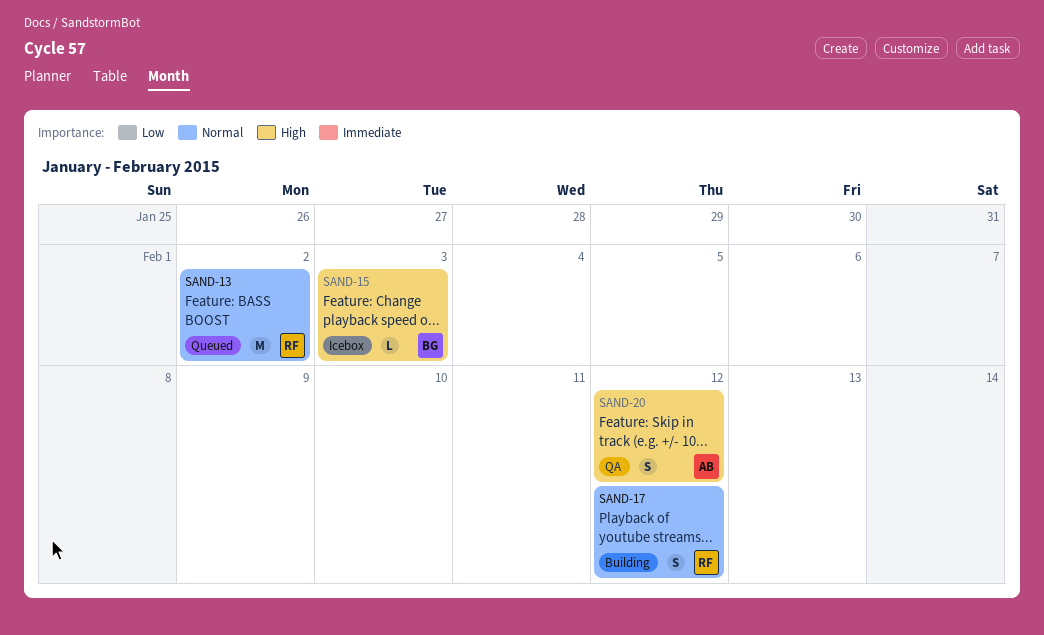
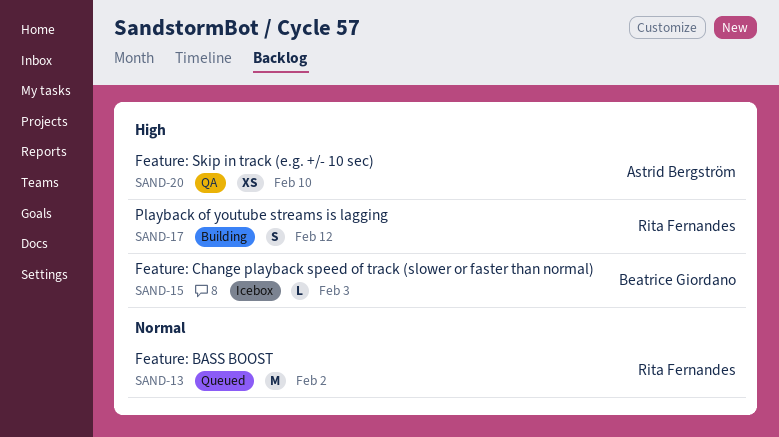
SAND-17, priority: Normal -> High
SAND-20, estimate: S -> XS
SAND-20, due: Feb 12 -> Feb 10

